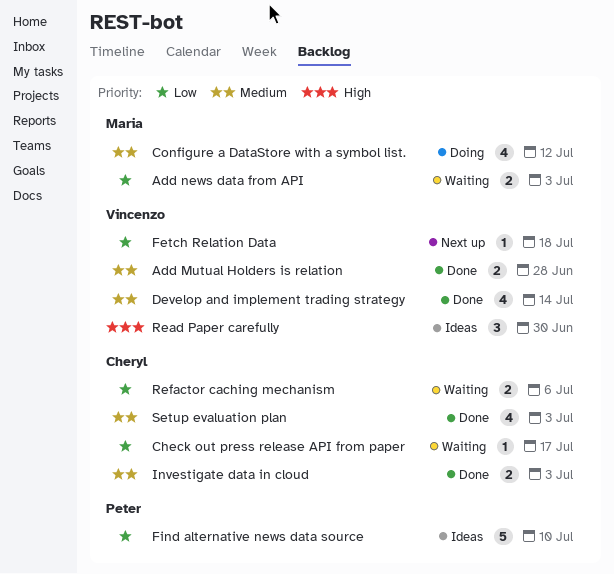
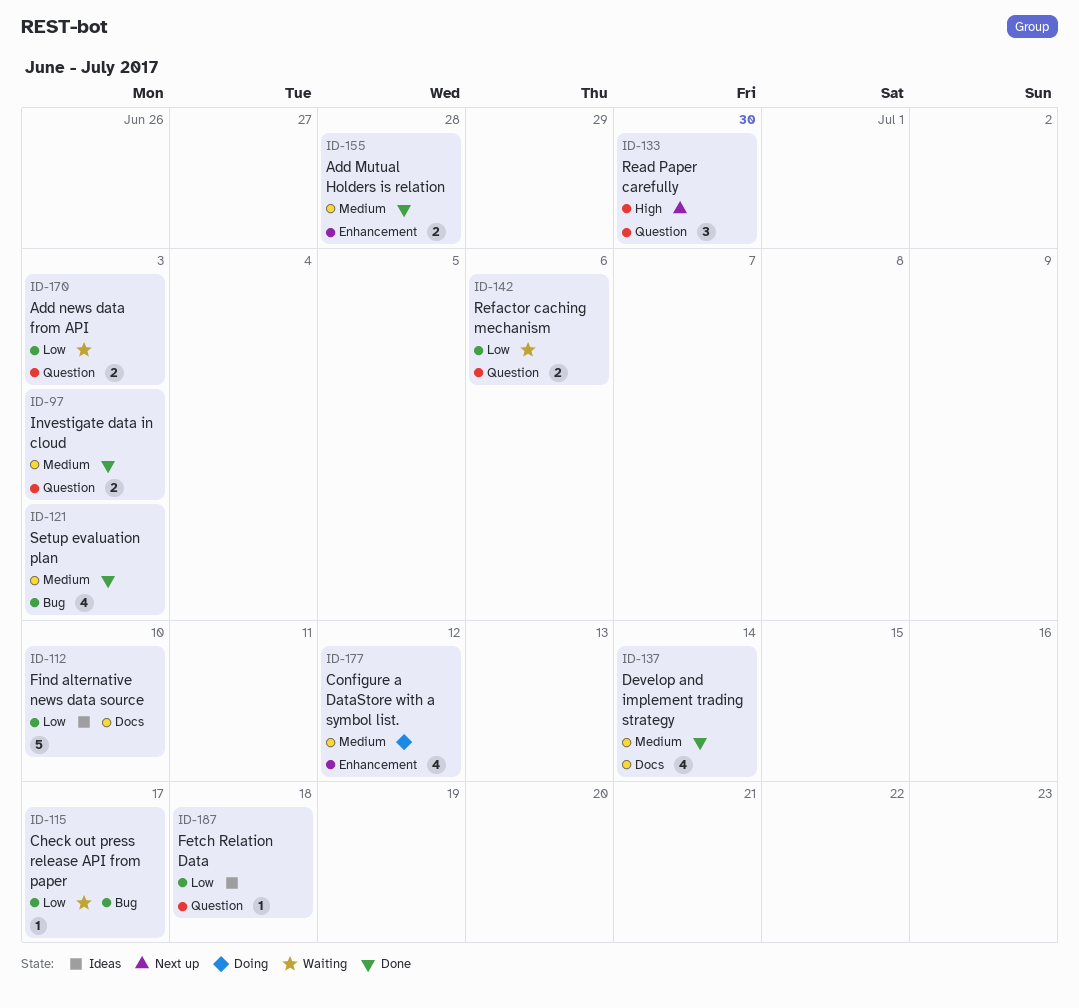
Fetch Relation Data, status: Next up -> Ideas
Read Paper carefully, status: Ideas -> Next up

